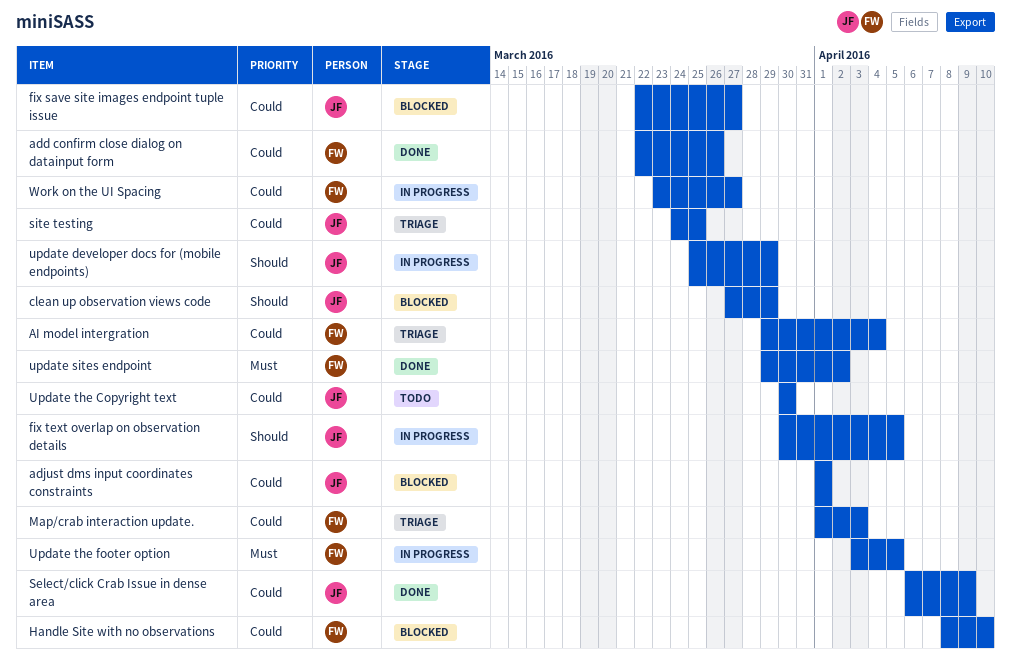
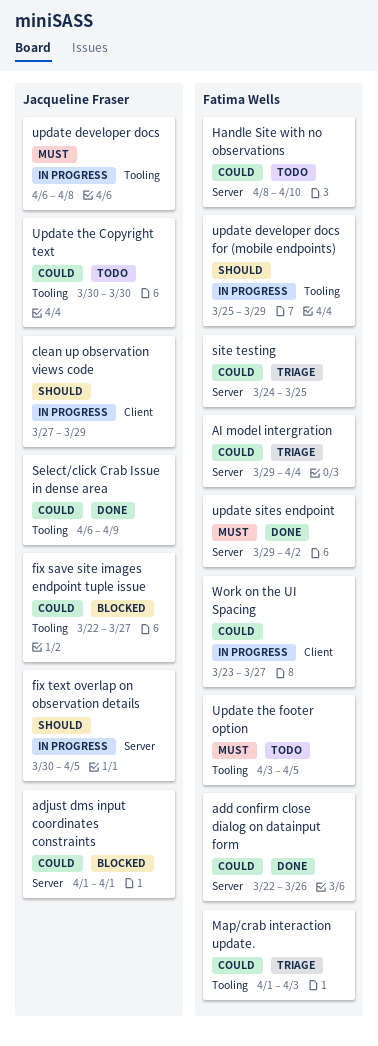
clean up observation views code, status: Blocked -> In progress
Handle Site with no observations, status: Blocked -> Todo
site testing, owner: Jacqueline Fraser -> Fatima Wells
update developer docs: none -> present
update developer docs for (mobile endpoints), owner: Jacqueline Fraser -> Fatima Wells
Update the footer option, status: In progress -> Todo

